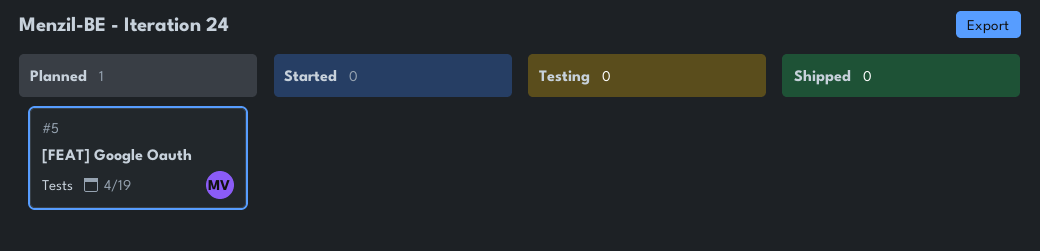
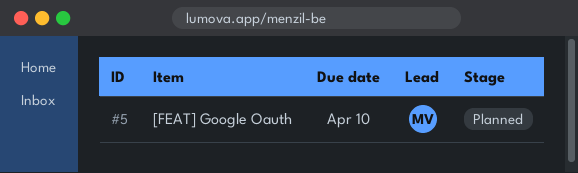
#5, due: Apr 19 -> Apr 10

